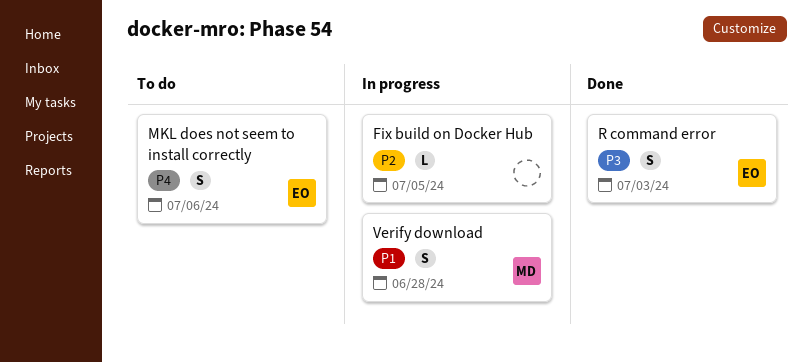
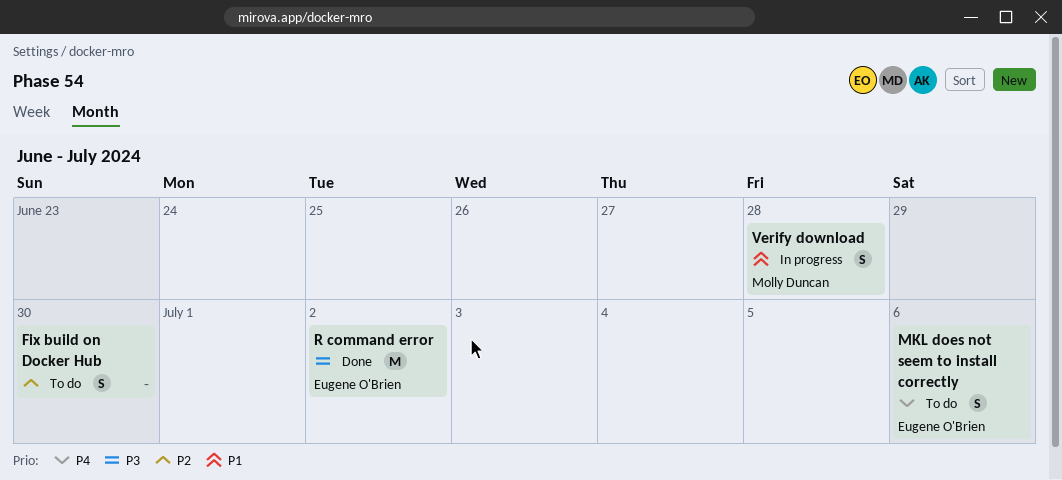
Fix build on Docker Hub, status: In progress -> To do
Fix build on Docker Hub, estimate: L -> S
Fix build on Docker Hub, due: Jul 5 -> Jun 30
R command error, estimate: S -> M
R command error, due: Jul 3 -> Jul 2

